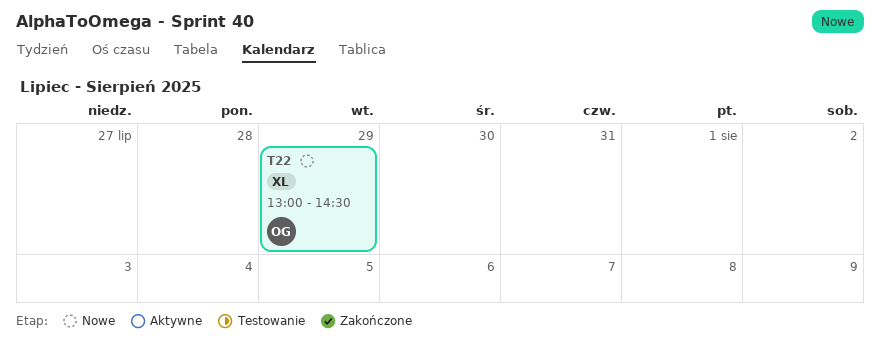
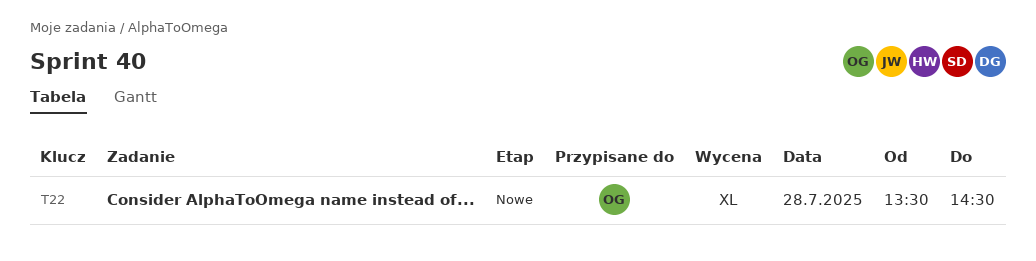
T22, day: Jul 29 -> Jul 28
T22, begins: 13:00 -> 13:30

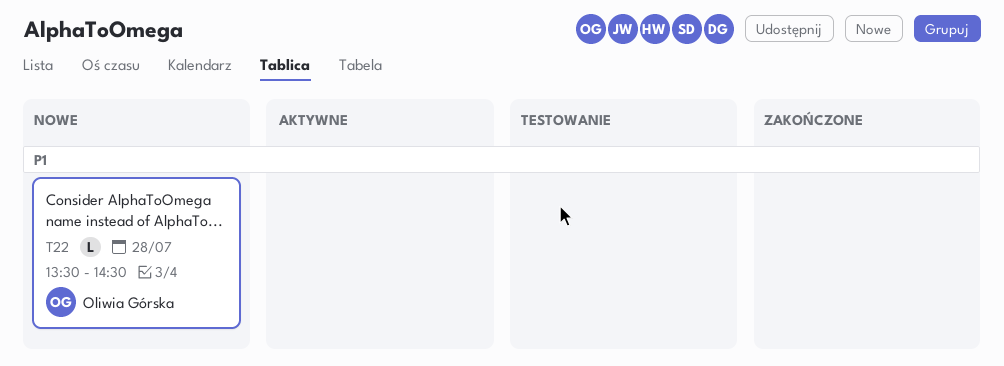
T22, estimate: XL -> L

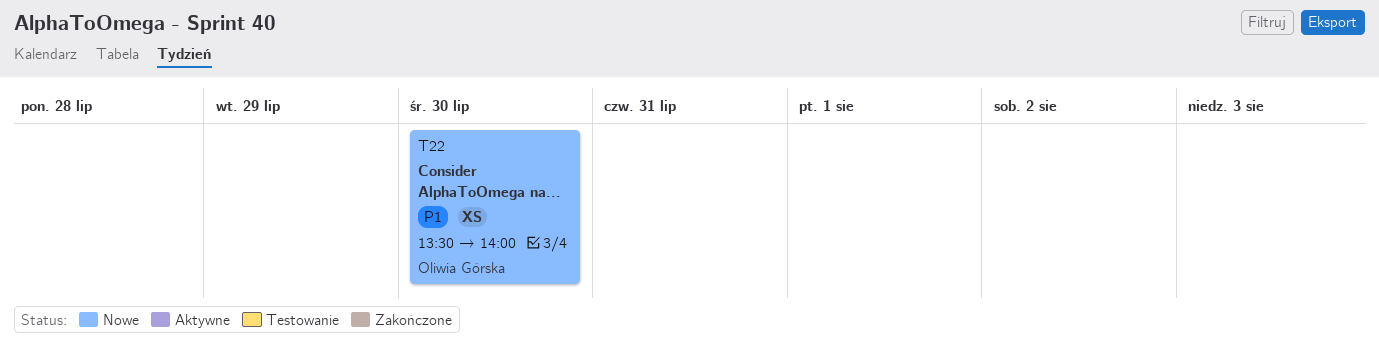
T22, estimate: L -> XS
T22, day: Jul 28 -> Jul 30
T22, ends: 14:30 -> 14:00

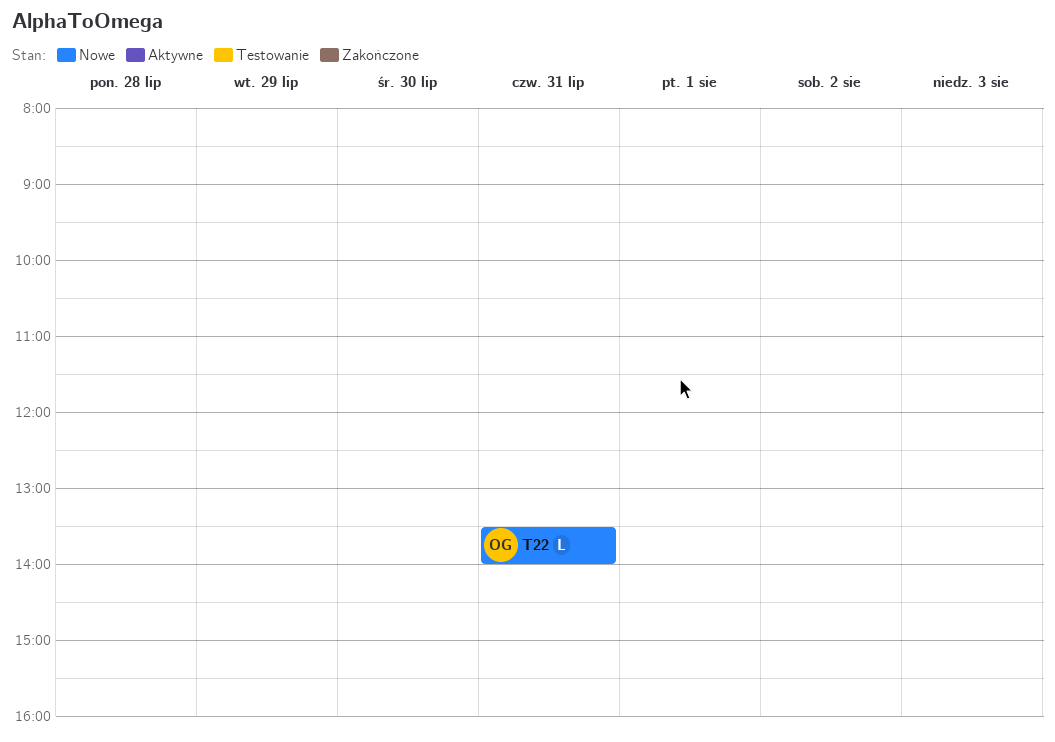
T22, estimate: XS -> L
T22, day: Jul 30 -> Jul 31

